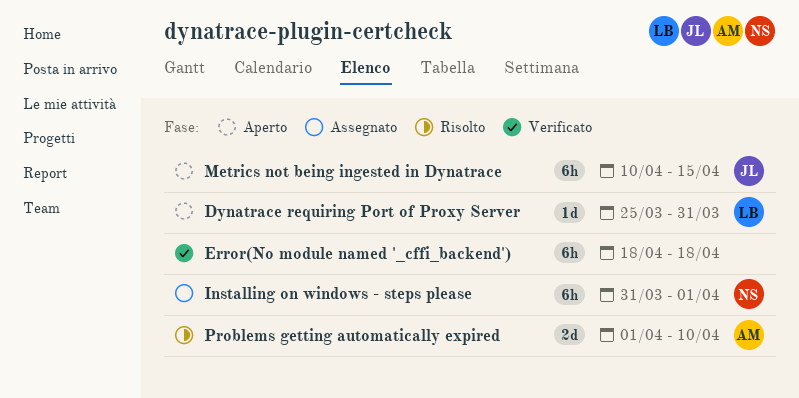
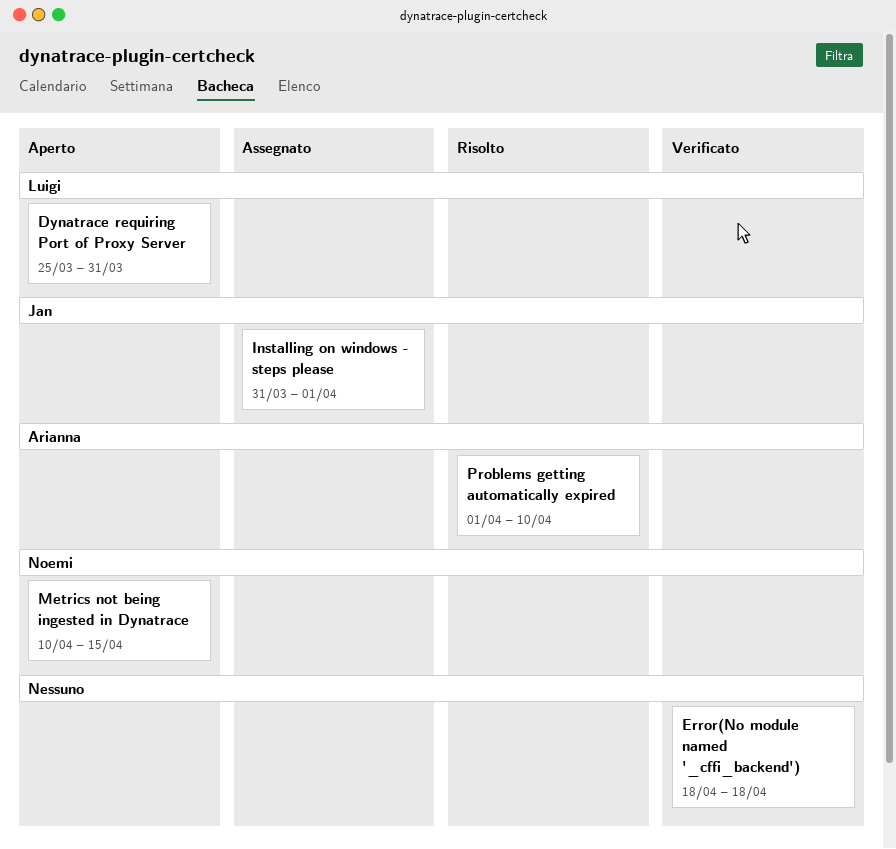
Installing on windows - steps please, owner: Noemi -> Jan
Metrics not being ingested in Dynatrace, owner: Jan -> Noemi

